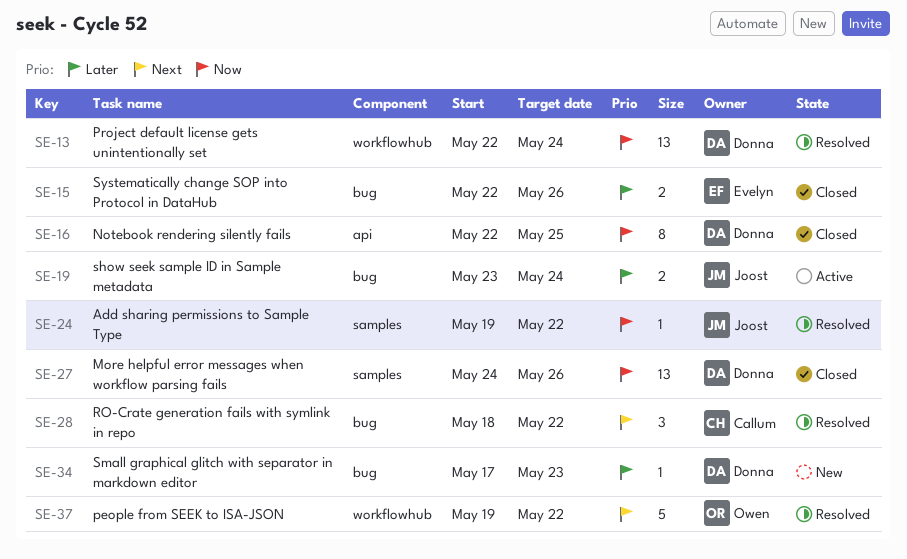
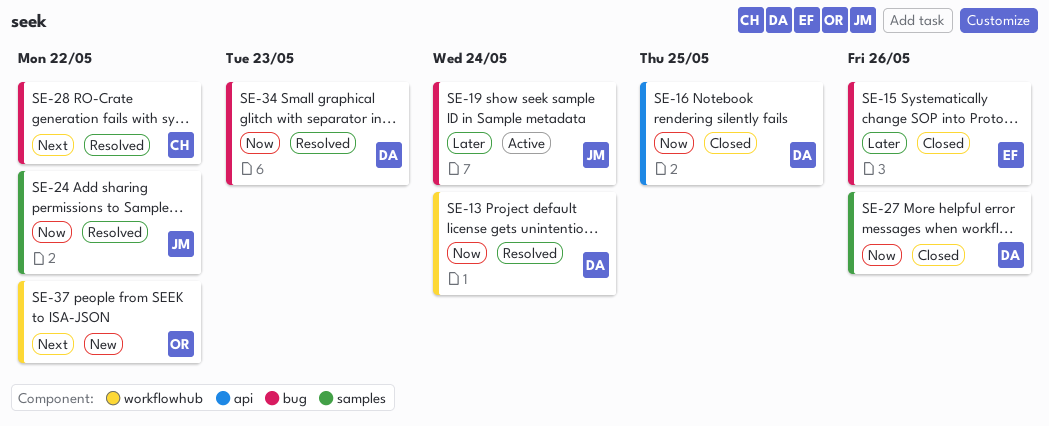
SE-34, status: New -> Resolved
SE-34, priority: Later -> Now
SE-37, status: Resolved -> New

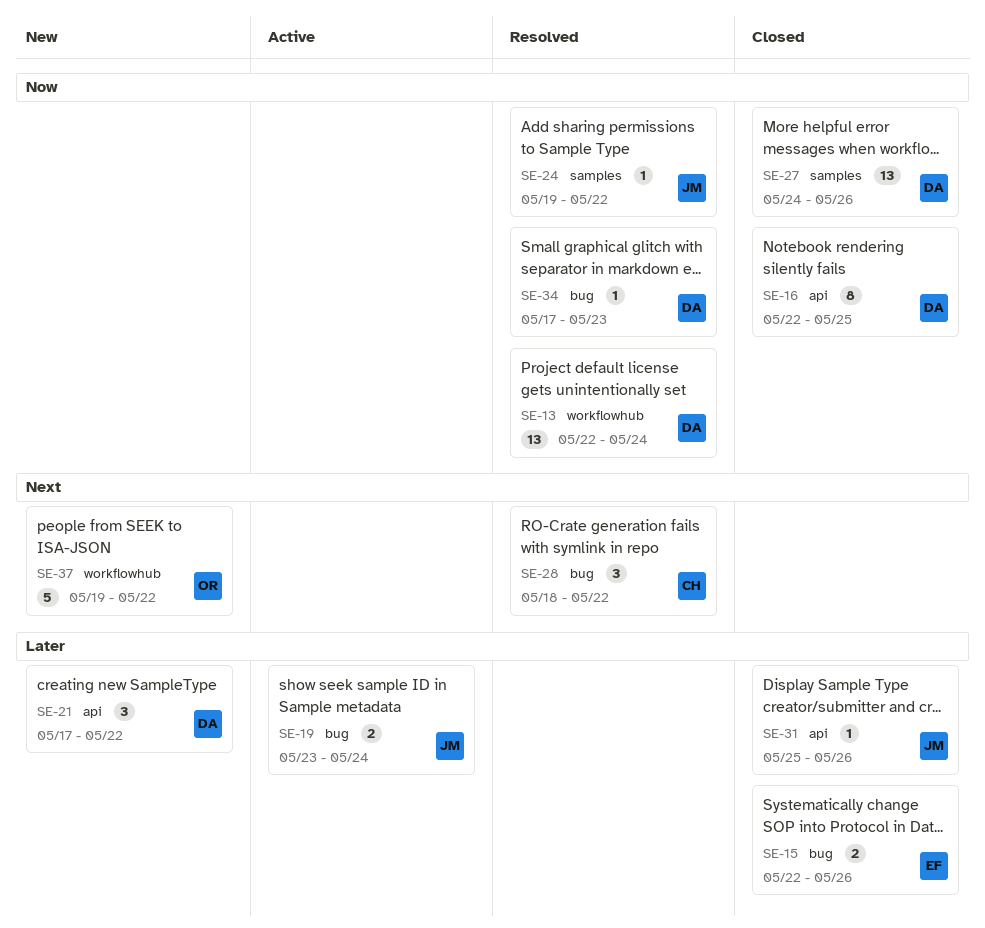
SE-21: none -> present
SE-31: none -> present

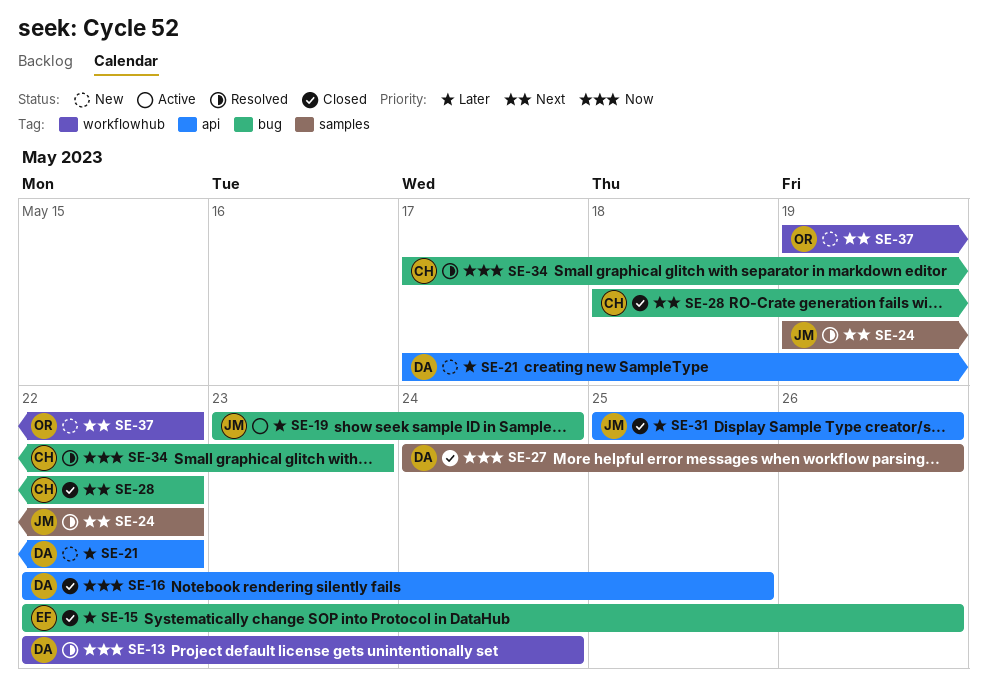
SE-24, priority: Now -> Next
SE-28, status: Resolved -> Closed
SE-34, owner: DA -> CH

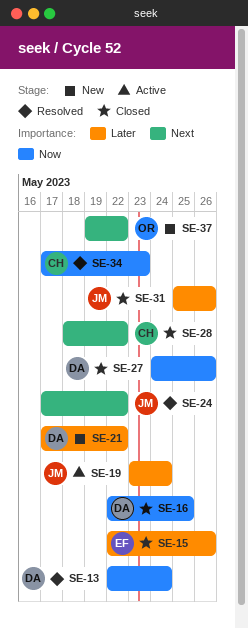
SE-24, start: May 19 -> May 17

